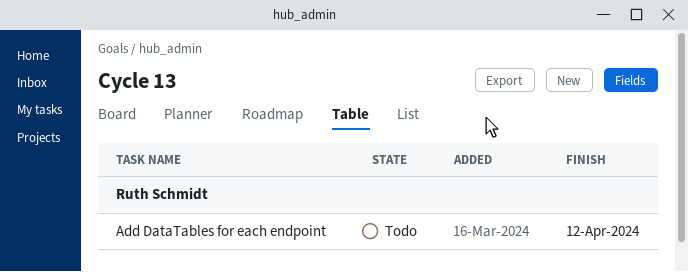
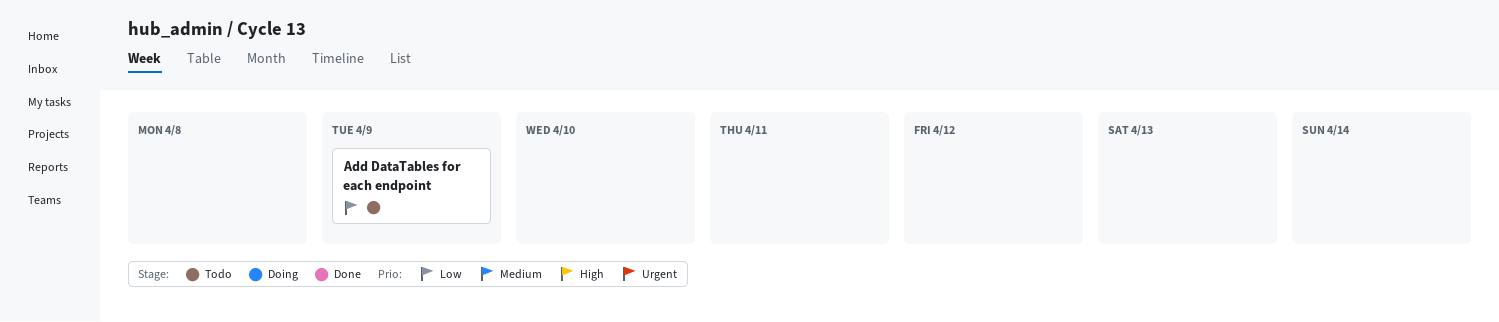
Add DataTables for each endpoint, due: Apr 12 -> Apr 9

